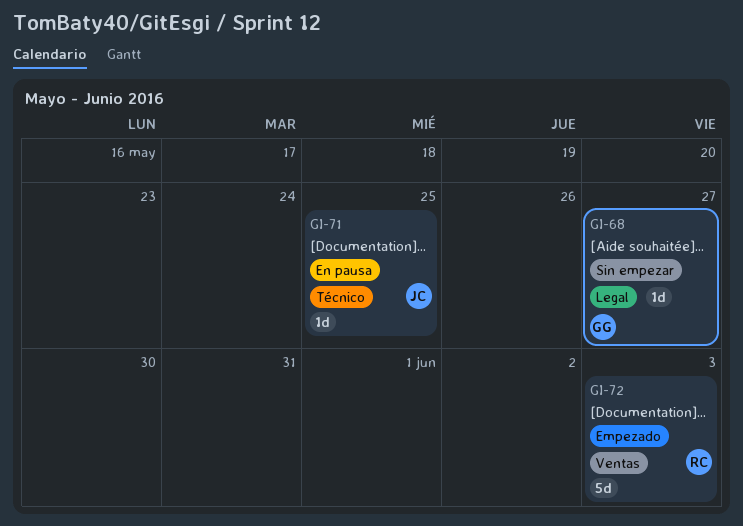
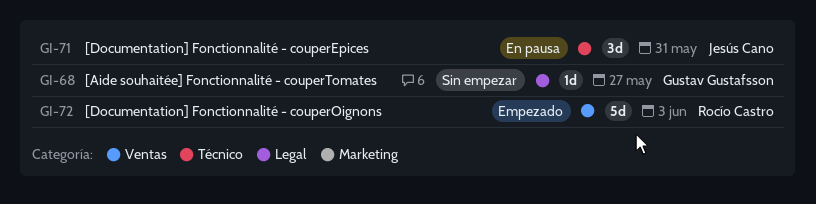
GI-71, estimate: 1d -> 3d
GI-71, due: May 25 -> May 31

